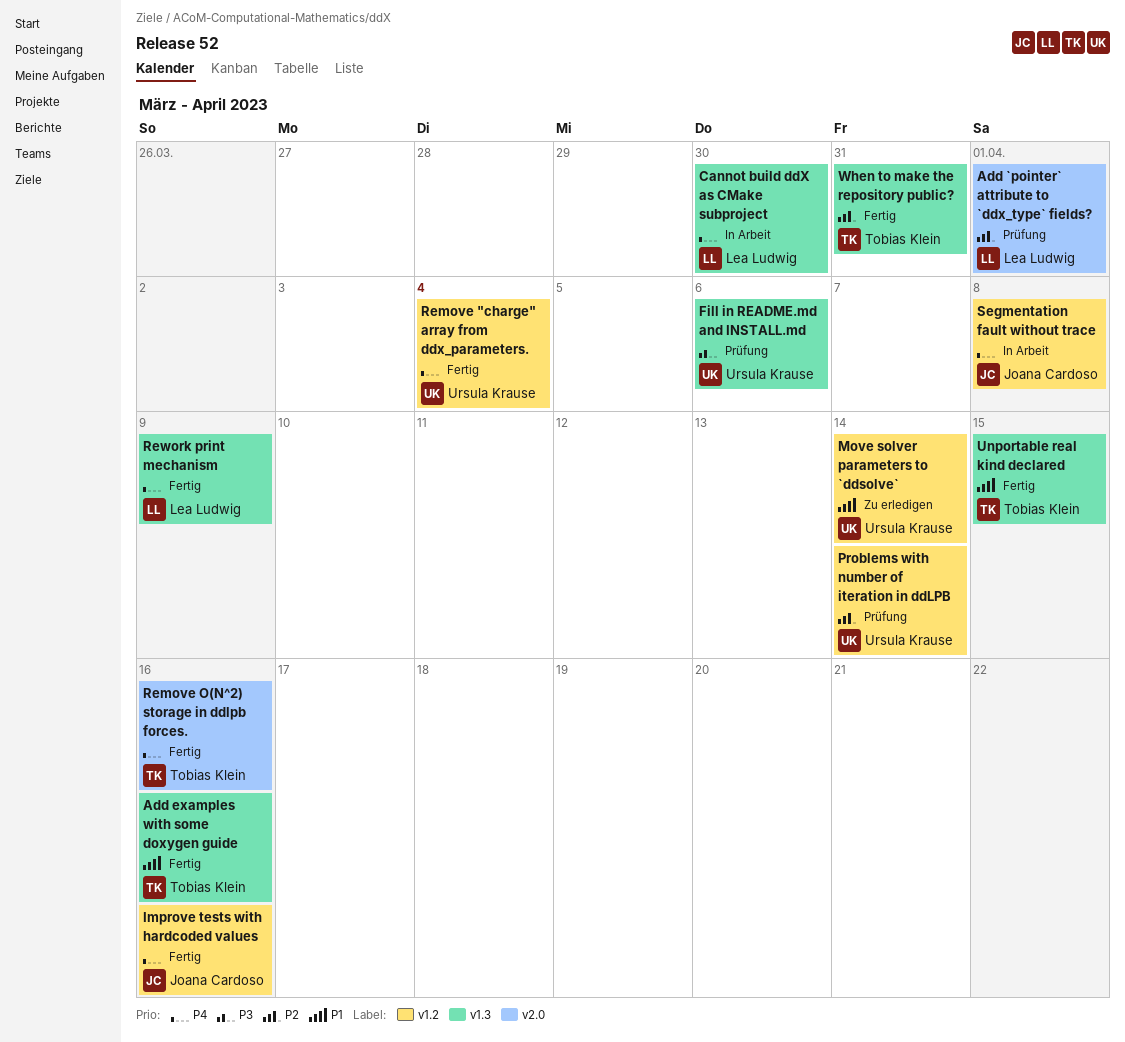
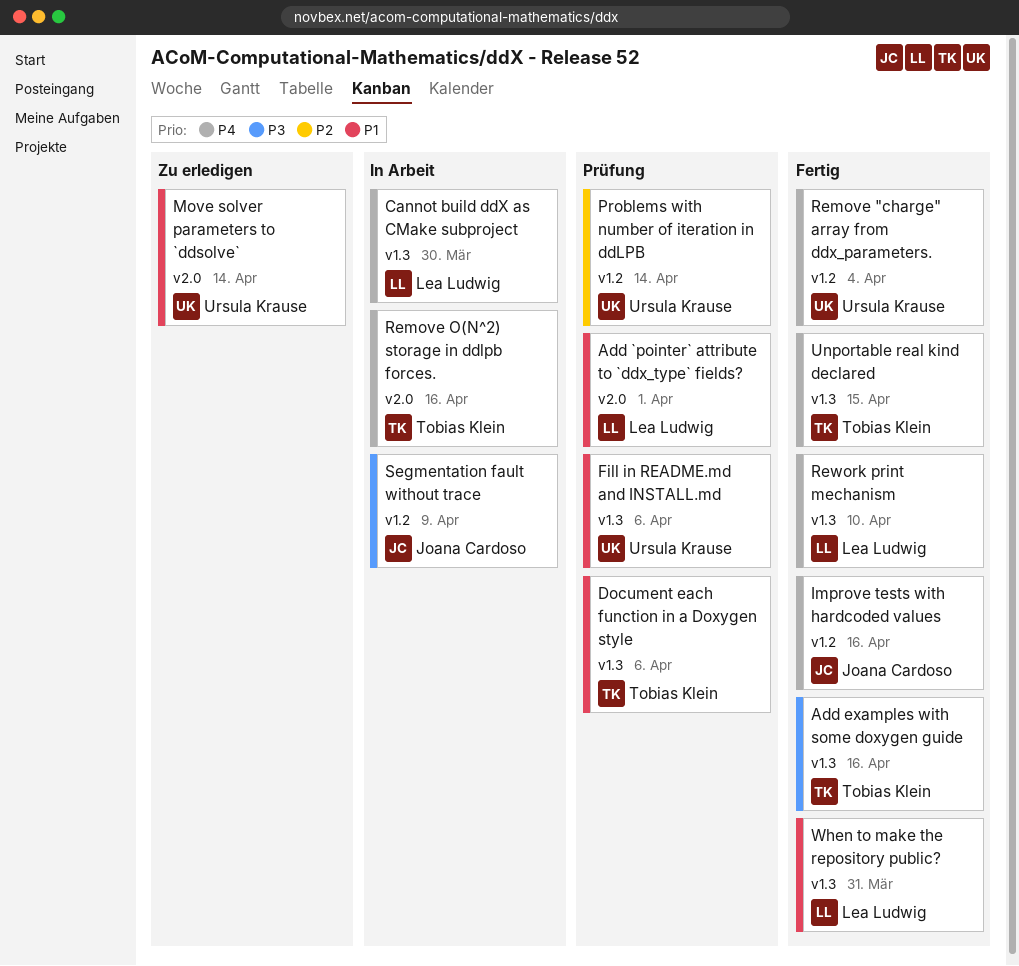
Add `pointer` attribute to `ddx_type` fields?, priority: P2 -> P1
Add examples with some doxygen guide, priority: P1 -> P3
Document each function in a Doxygen style: none -> present
Fill in README.md and INSTALL.md, priority: P3 -> P1
Move solver parameters to `ddsolve`, label: v1.2 -> v2.0
Remove O(N^2) storage in ddlpb forces., status: Fertig -> In Arbeit
Rework print mechanism, due: Apr 9 -> Apr 10
Segmentation fault without trace, priority: P4 -> P3
Segmentation fault without trace, due: Apr 8 -> Apr 9
Unportable real kind declared, priority: P1 -> P4
When to make the repository public?, owner: Tobias Klein -> Lea Ludwig
When to make the repository public?, priority: P2 -> P1

